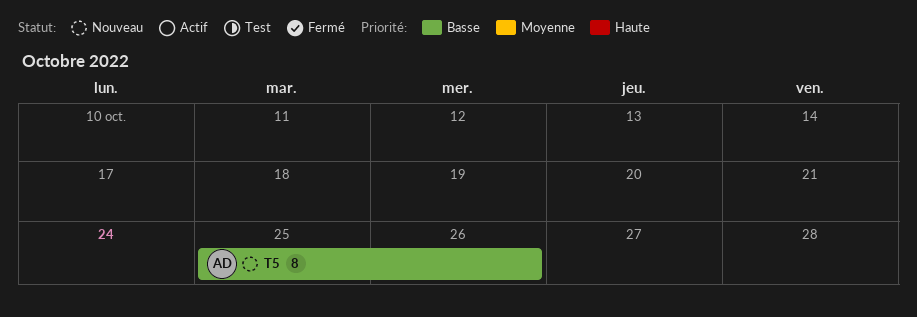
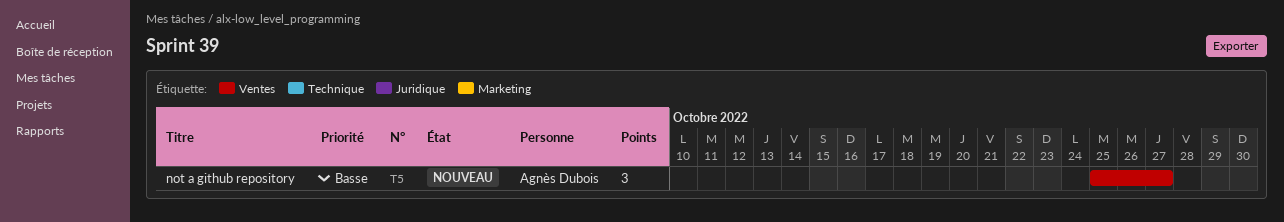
T5, estimate: 8 -> 3
T5, due: Oct 26 -> Oct 27

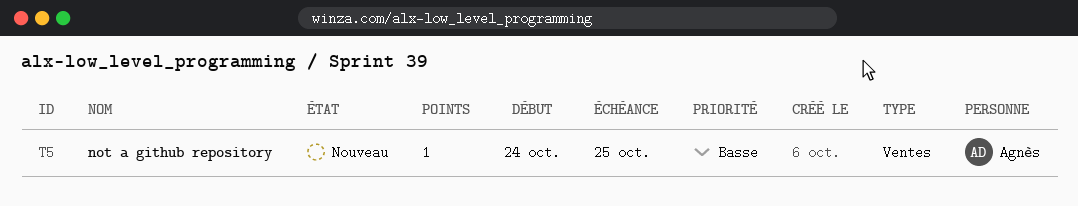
T5, estimate: 3 -> 1
T5, start: Oct 25 -> Oct 24
T5, due: Oct 27 -> Oct 25

